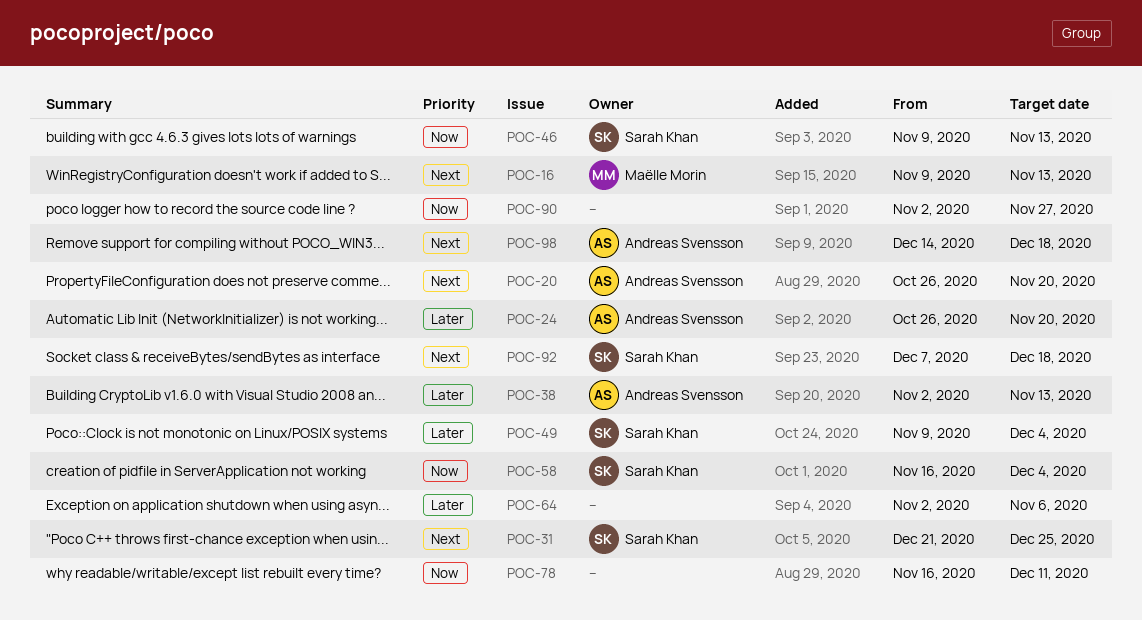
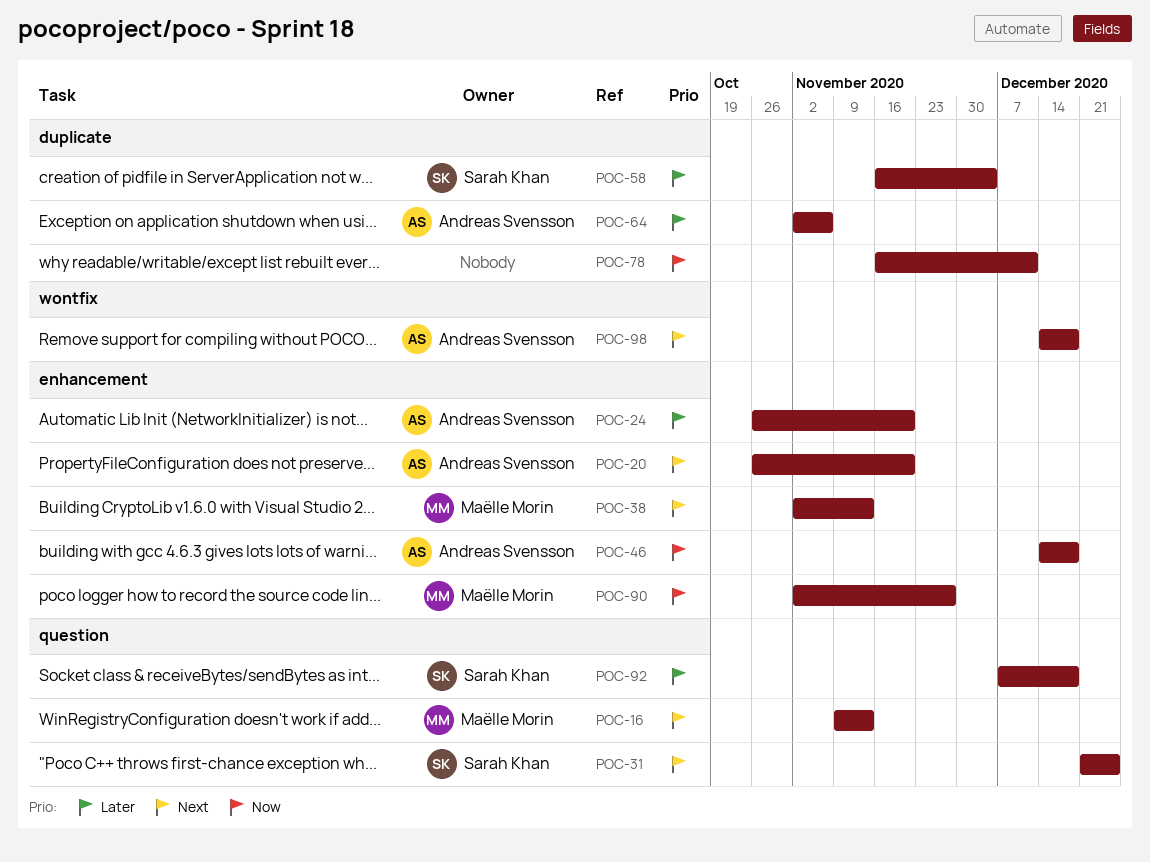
POC-38, owner: Andreas Svensson -> Maëlle Morin
POC-38, priority: Later -> Next
POC-46, owner: Sarah Khan -> Andreas Svensson
POC-46, start: Nov 9 -> Dec 14
POC-46, due: Nov 13 -> Dec 18
POC-49: present -> none
POC-58, priority: Now -> Later
POC-64, owner: none -> Andreas Svensson
POC-90, owner: none -> Maëlle Morin
POC-92, priority: Next -> Later

